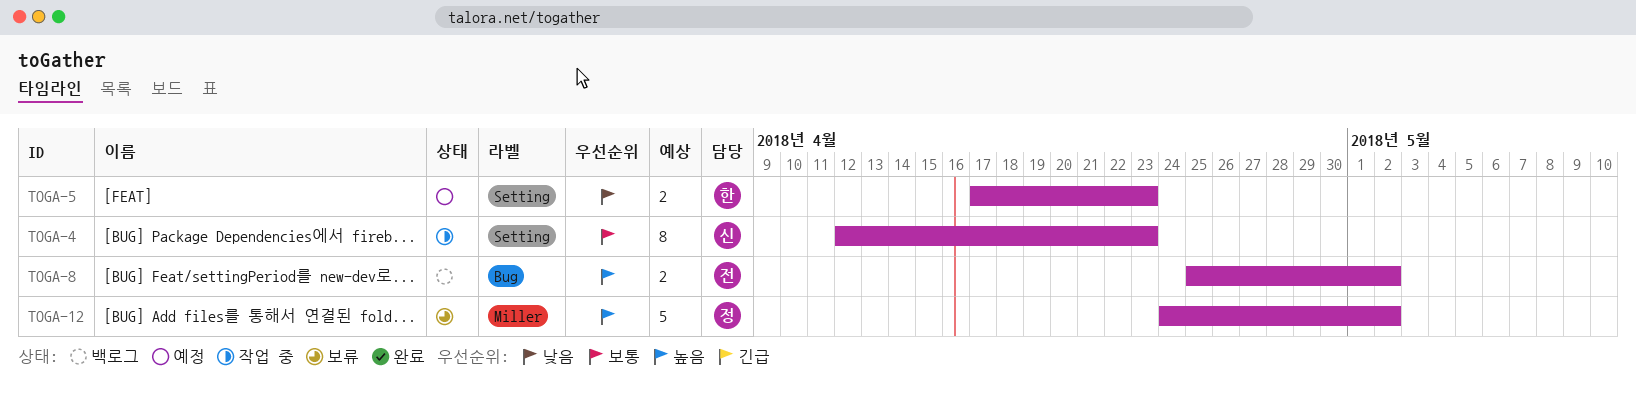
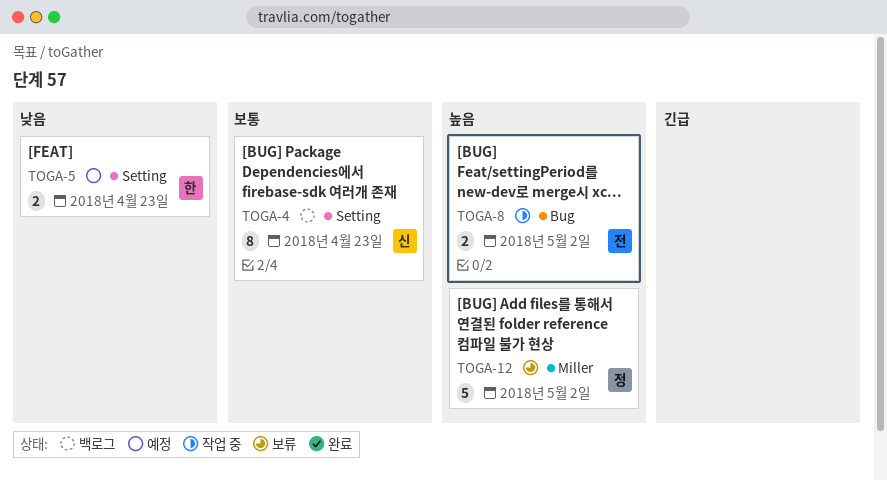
TOGA-4, status: 작업 중 -> 백로그
TOGA-8, status: 백로그 -> 작업 중

